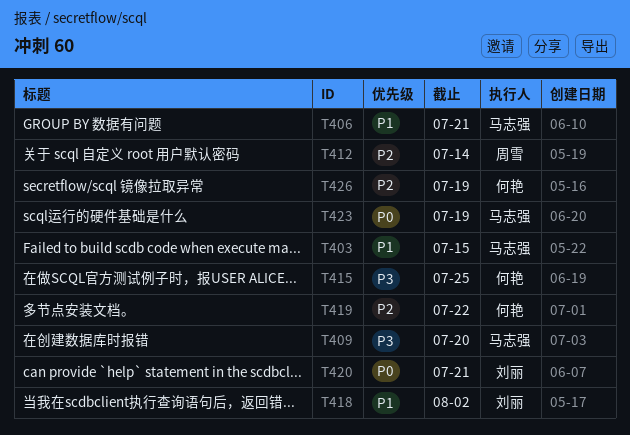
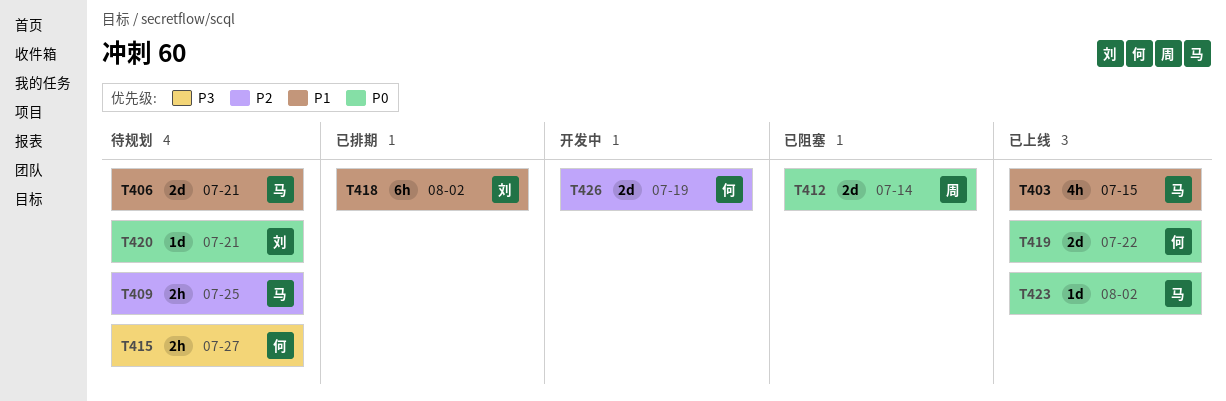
T409, priority: P3 -> P2
T409, due: Jul 20 -> Jul 25
T412, priority: P2 -> P0
T415, due: Jul 25 -> Jul 27
T419, priority: P2 -> P0
T423, due: Jul 19 -> Aug 2

